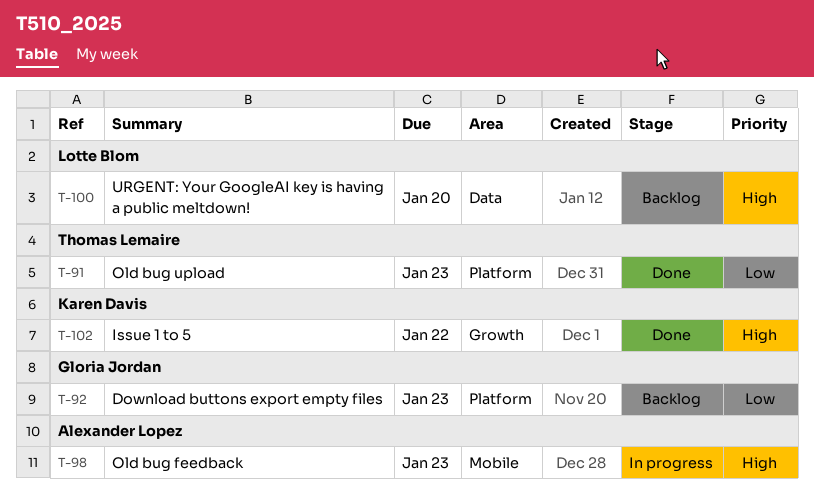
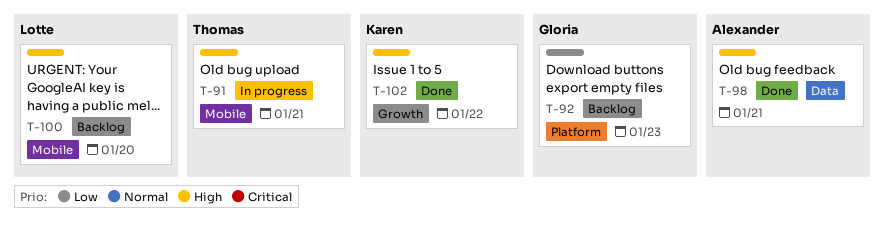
T-91, status: Done -> In progress
T-91, priority: Low -> High
T-91, label: Platform -> Mobile
T-91, due: Jan 23 -> Jan 21
T-98, status: In progress -> Done
T-98, label: Mobile -> Data
T-98, due: Jan 23 -> Jan 21
T-100, label: Data -> Mobile

